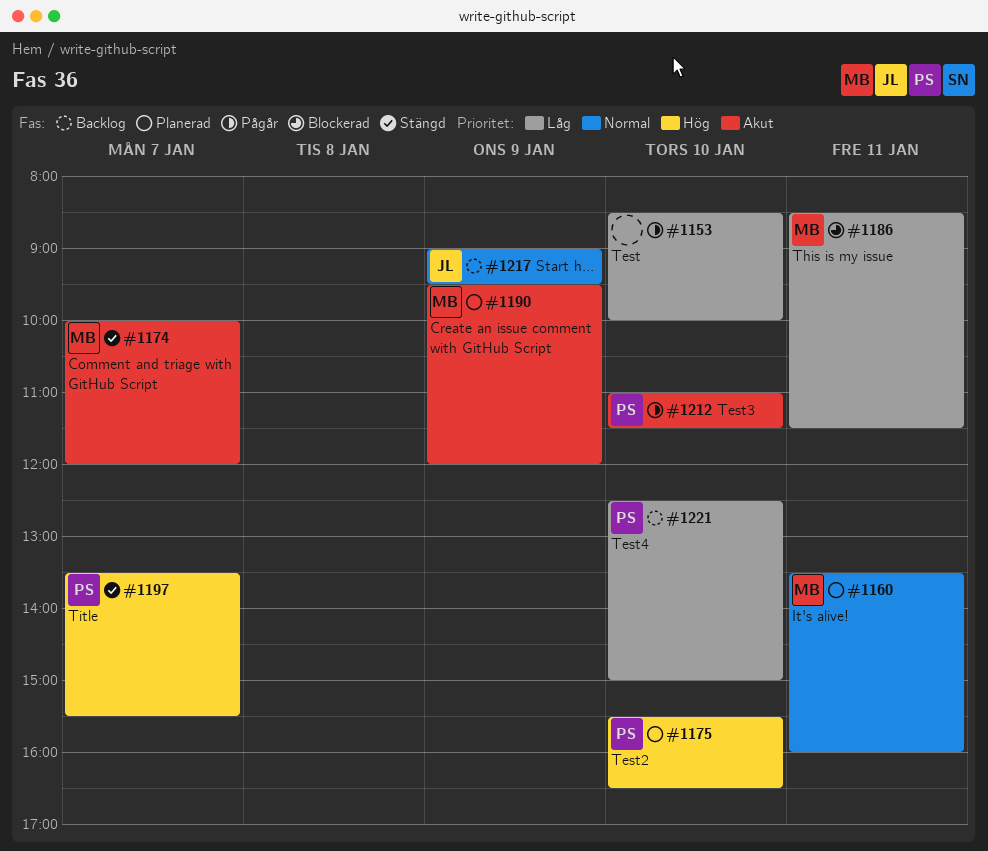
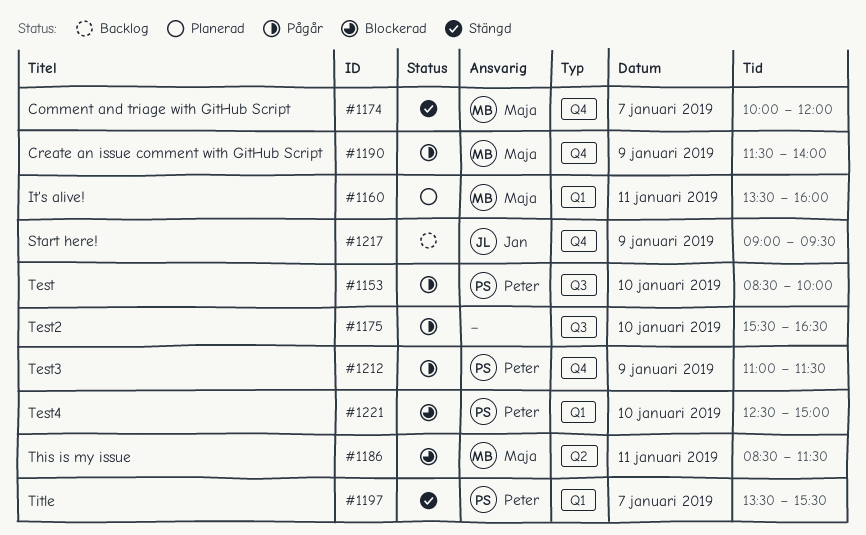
#1153, owner: none -> Peter
#1175, status: Planerad -> Pågår
#1175, owner: Peter -> none
#1190, status: Planerad -> Pågår
#1190, begins: 09:30 -> 11:30
#1190, ends: 12:00 -> 14:00
#1212, day: Jan 10 -> Jan 9
#1221, status: Backlog -> Blockerad

